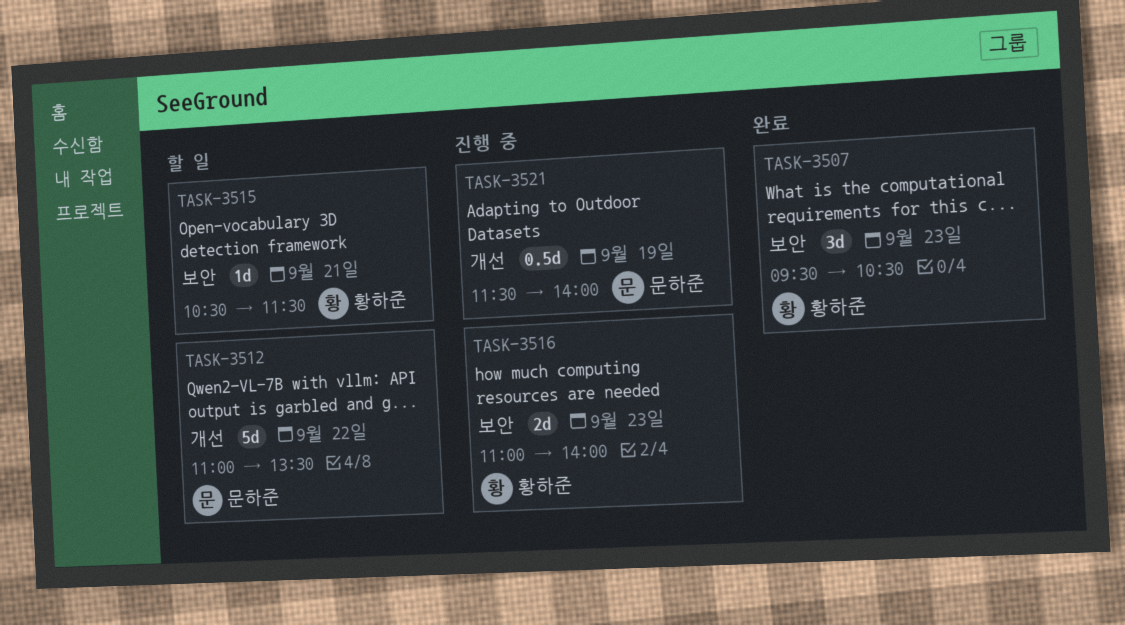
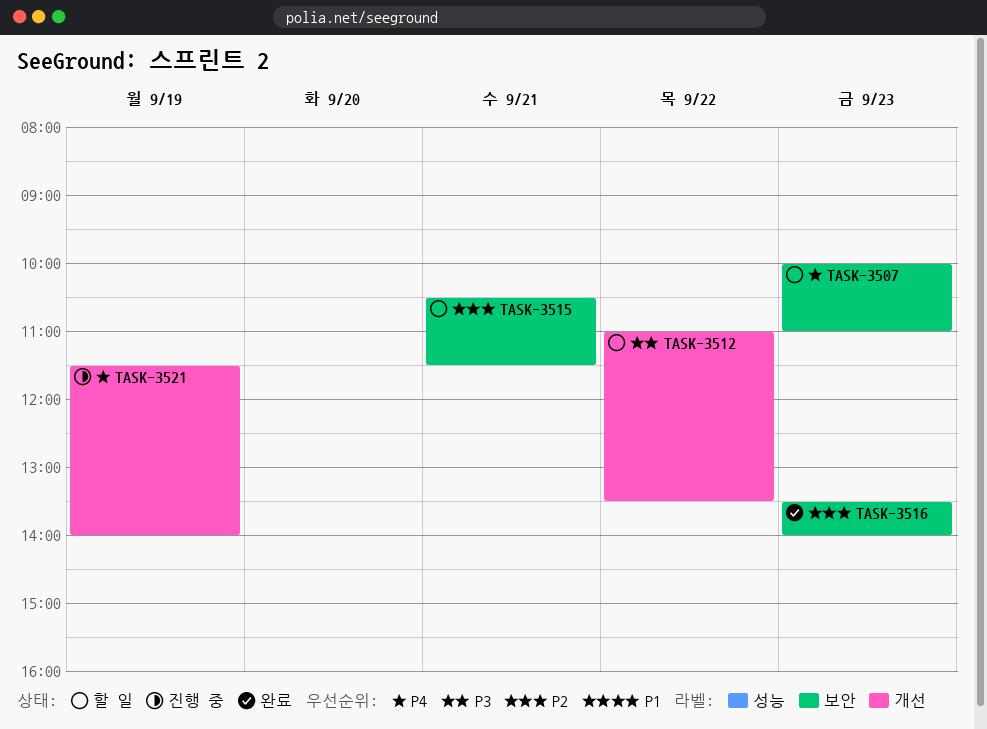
TASK-3507, status: 완료 -> 할 일
TASK-3507, begins: 09:30 -> 10:00
TASK-3507, ends: 10:30 -> 11:00
TASK-3516, status: 진행 중 -> 완료
TASK-3516, begins: 11:00 -> 13:30

